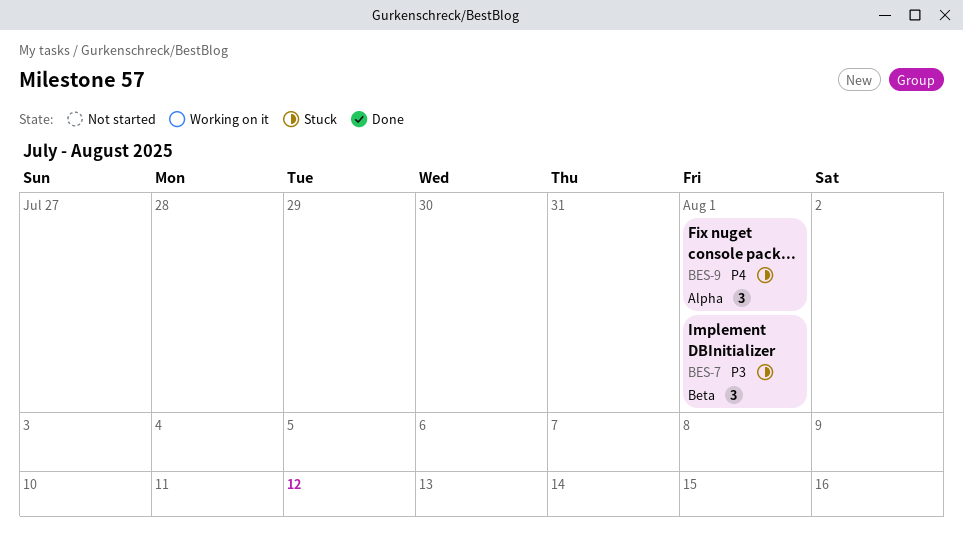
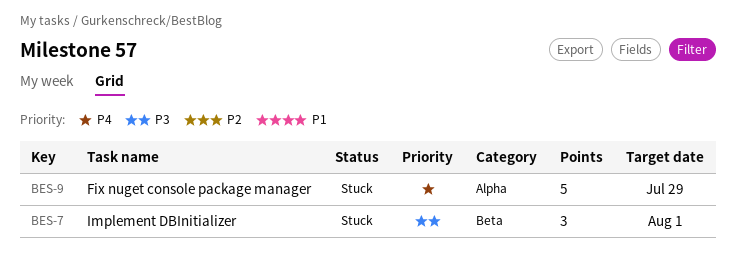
BES-9, estimate: 3 -> 5
BES-9, due: Aug 1 -> Jul 29

